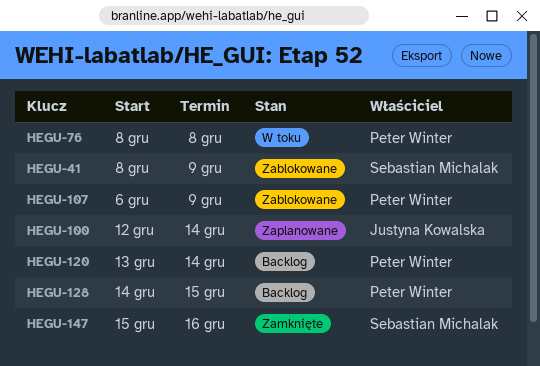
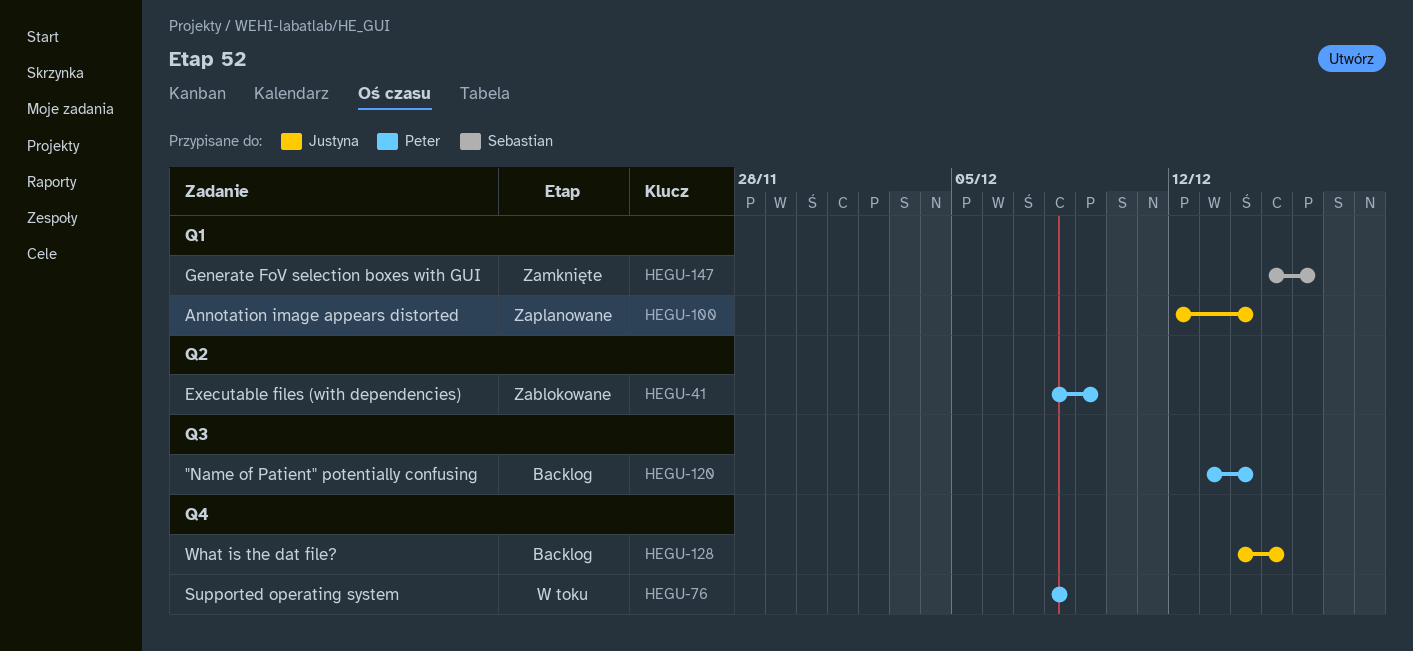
HEGU-41, owner: Sebastian Michalak -> Peter Winter
HEGU-107: present -> none
HEGU-128, owner: Peter Winter -> Justyna Kowalska

